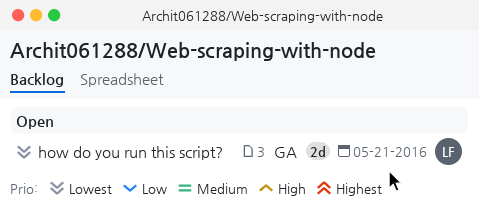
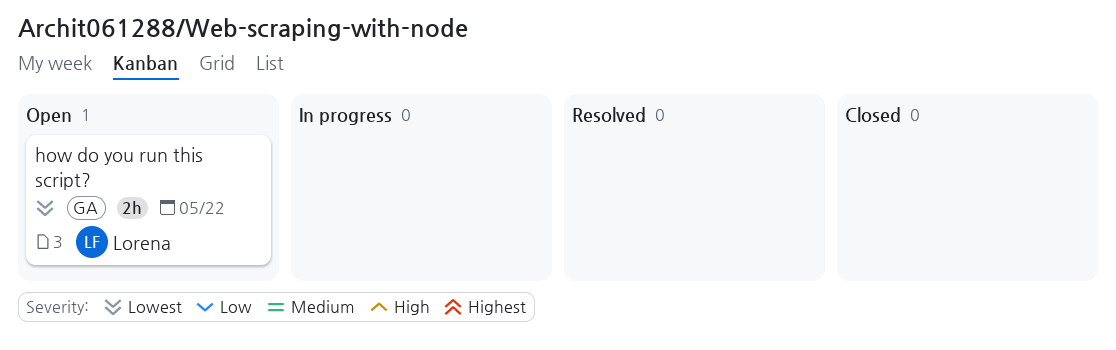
how do you run this script?, estimate: 2d -> 2h
how do you run this script?, due: May 21 -> May 22

